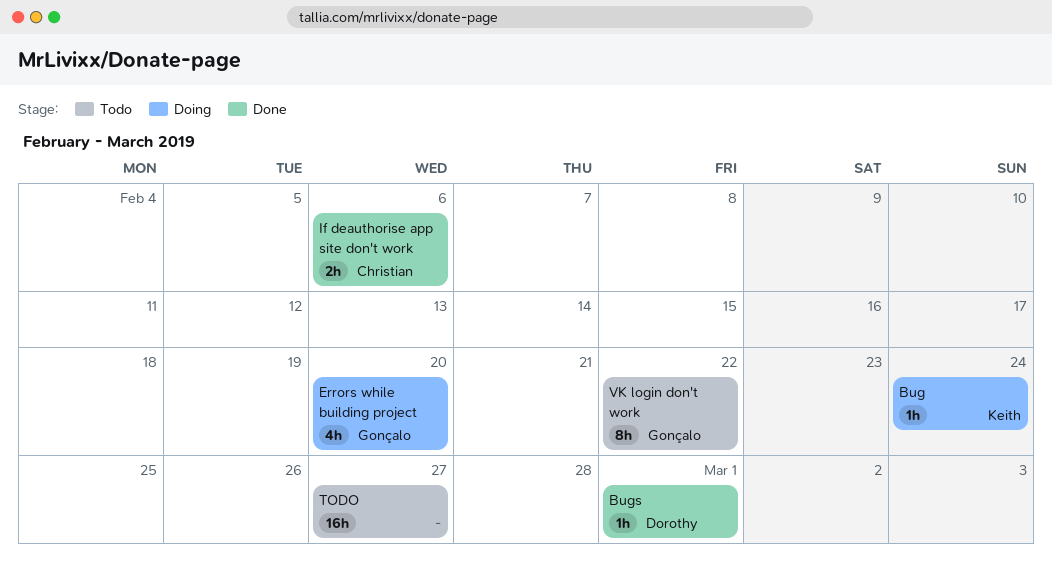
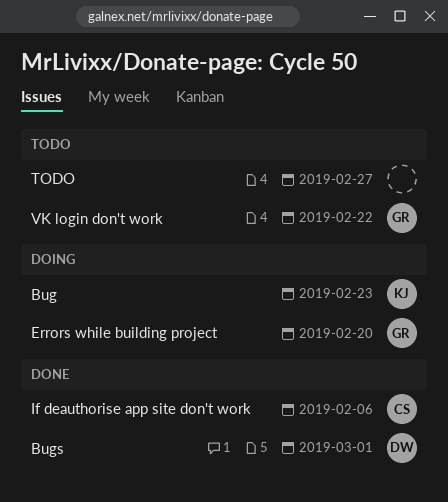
Bug, due: Feb 24 -> Feb 23

